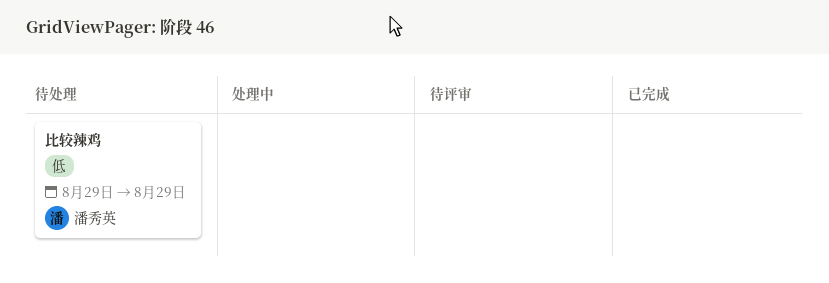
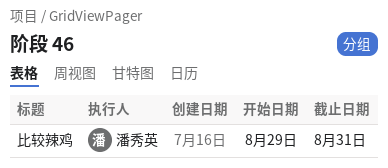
比较辣鸡, due: Aug 29 -> Aug 31

